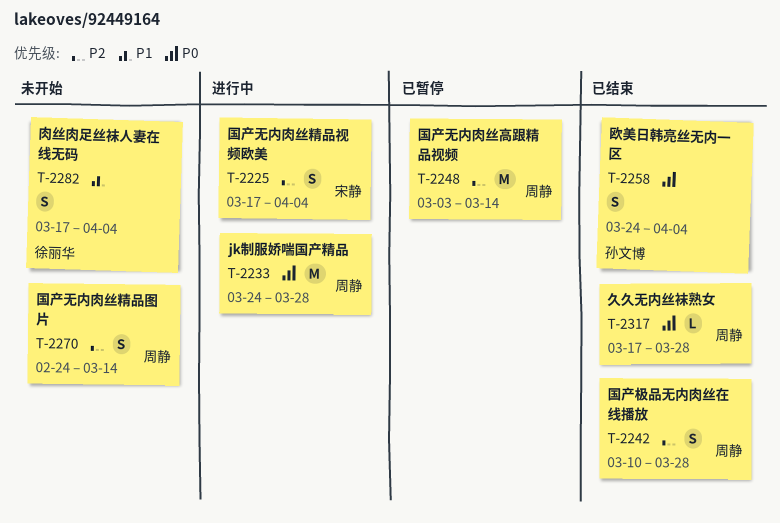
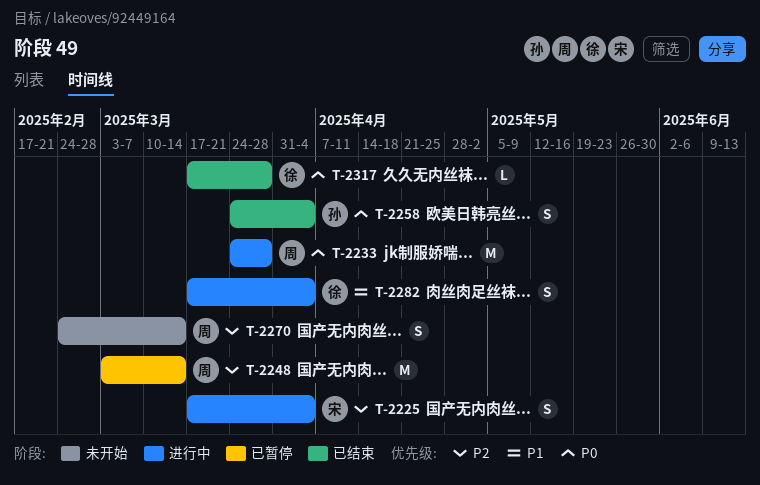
T-2242: present -> none
T-2282, status: 未开始 -> 进行中
T-2317, owner: 周静 -> 徐丽华

